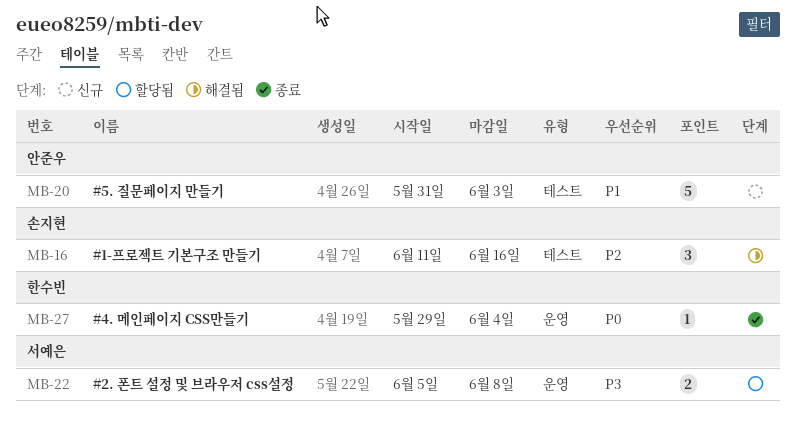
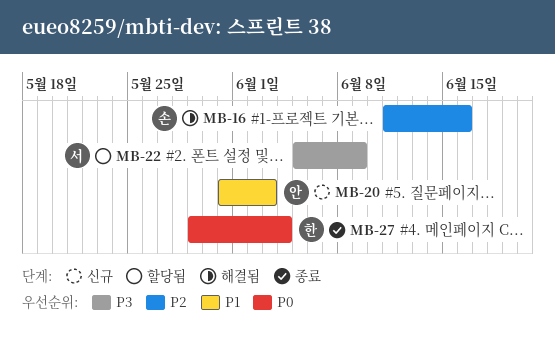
MB-22, due: Jun 8 -> Jun 9

